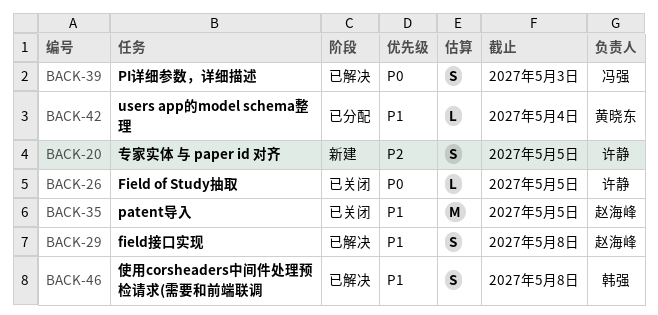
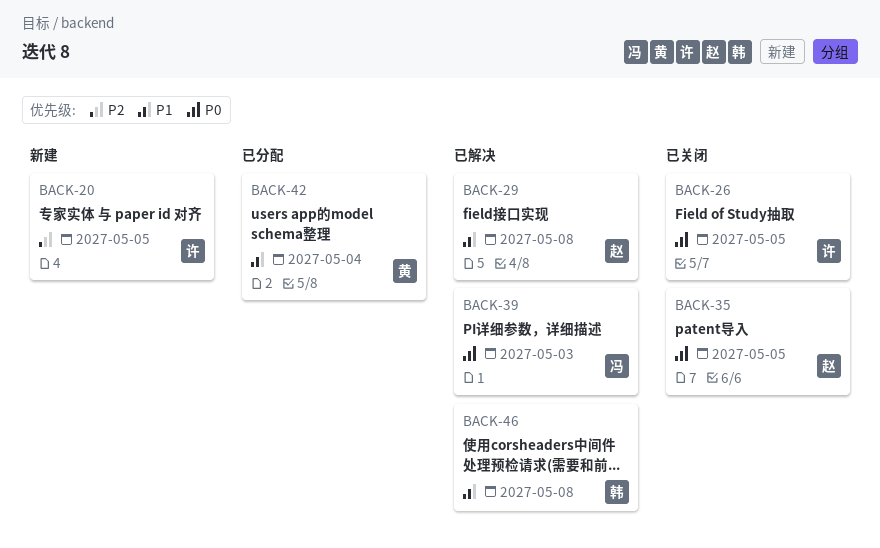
BACK-35, priority: P1 -> P0

